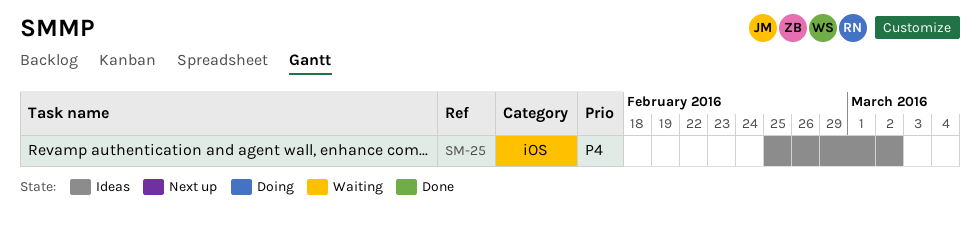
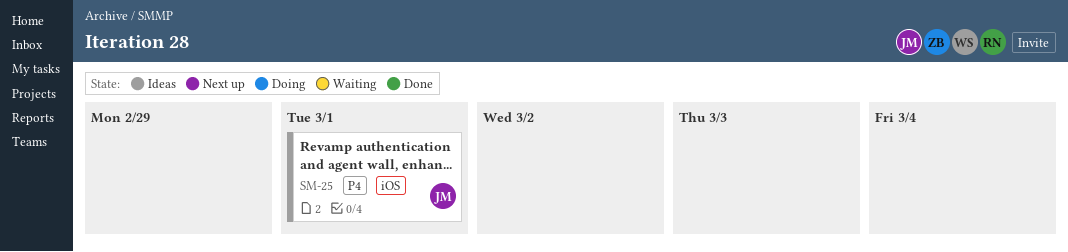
SM-25, due: Mar 2 -> Mar 1

